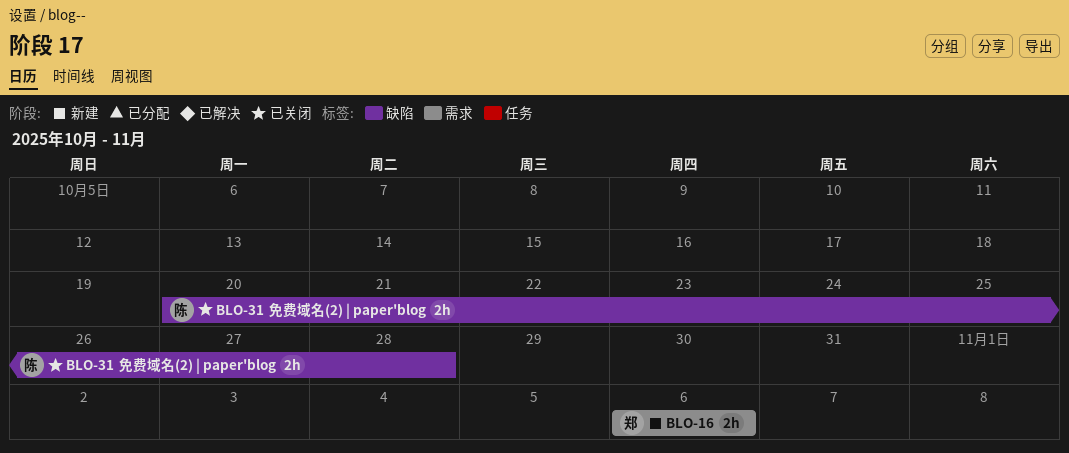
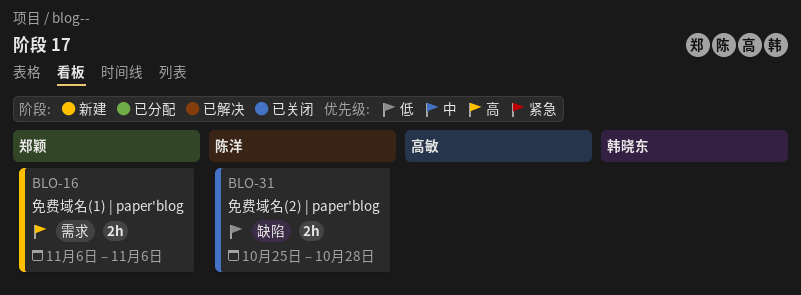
BLO-31, start: Oct 20 -> Oct 25

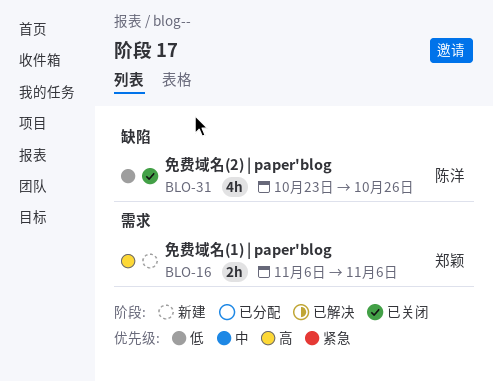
BLO-31, estimate: 2h -> 4h
BLO-31, start: Oct 25 -> Oct 23
BLO-31, due: Oct 28 -> Oct 26

